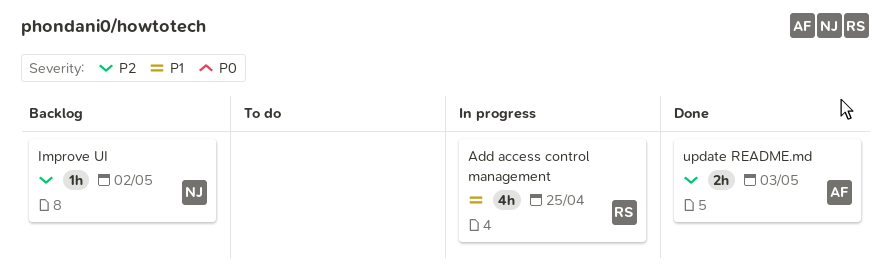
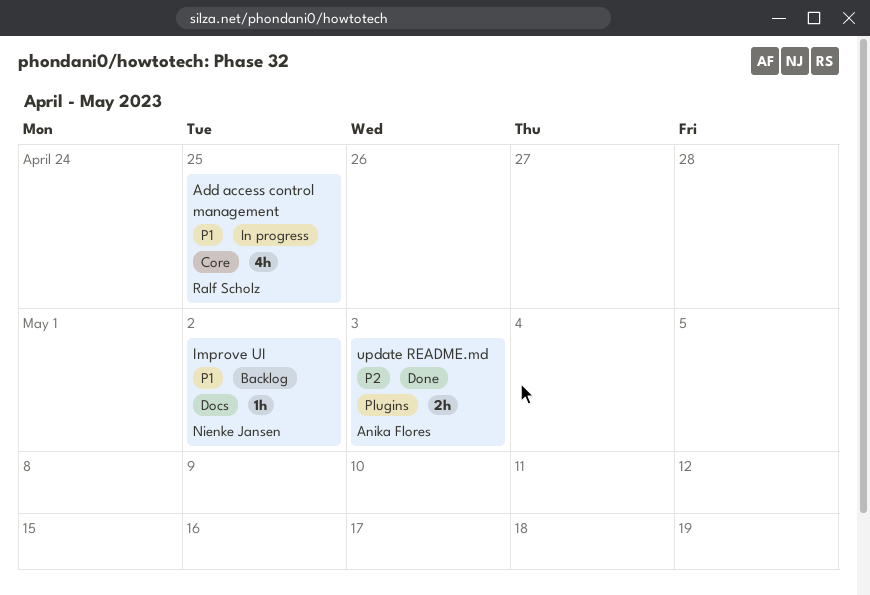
Improve UI, priority: P2 -> P1

